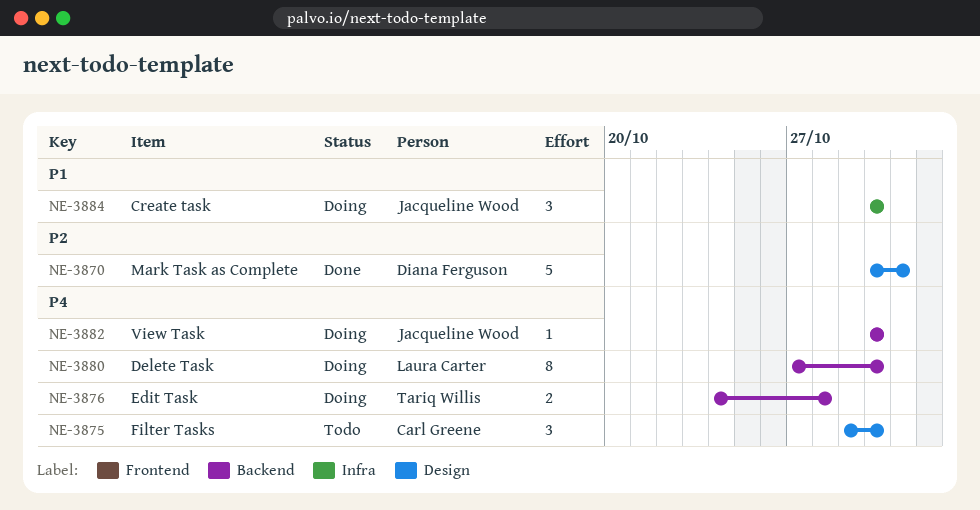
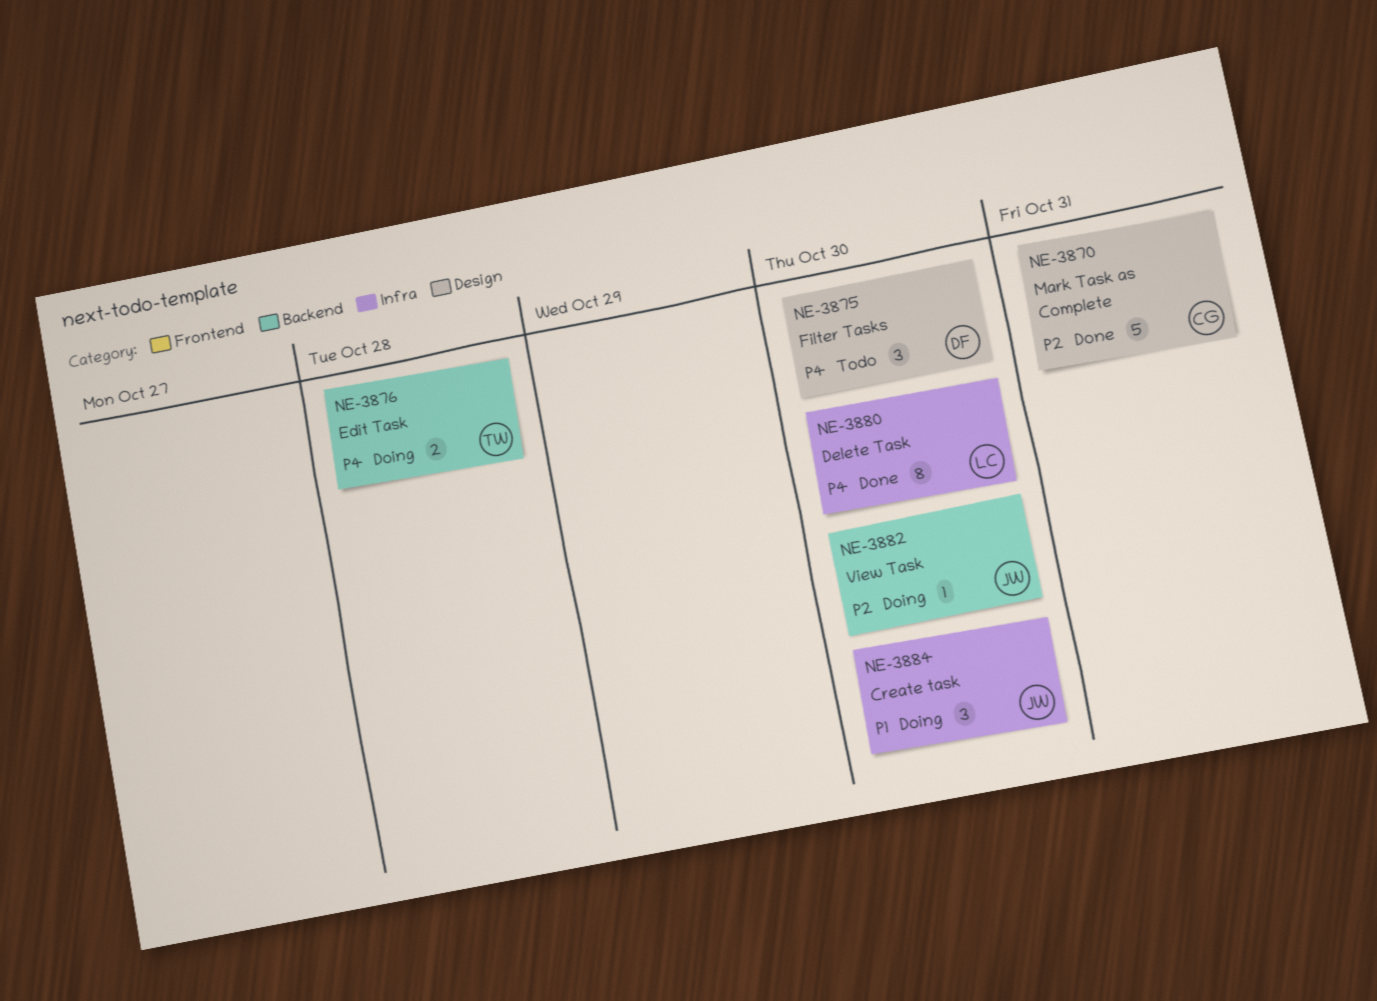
NE-3870, owner: Diana Ferguson -> Carl Greene
NE-3875, owner: Carl Greene -> Diana Ferguson
NE-3880, status: Doing -> Done
NE-3880, label: Backend -> Infra
NE-3882, priority: P4 -> P2

